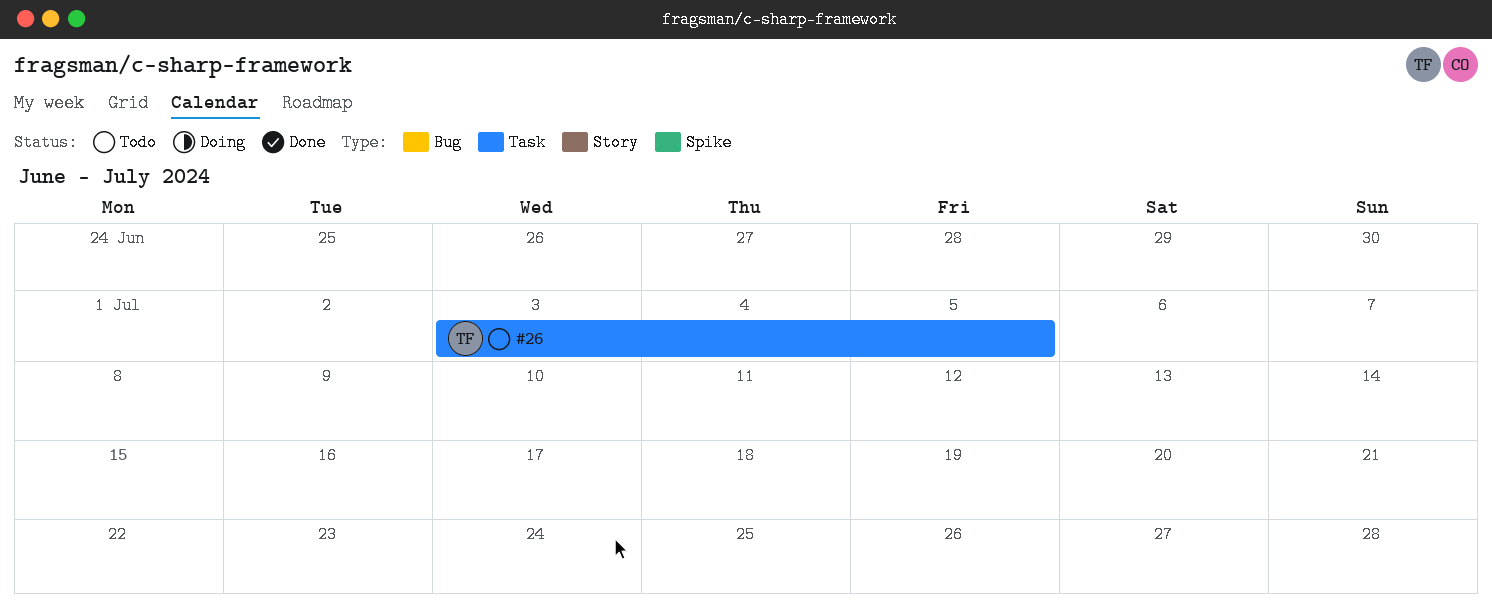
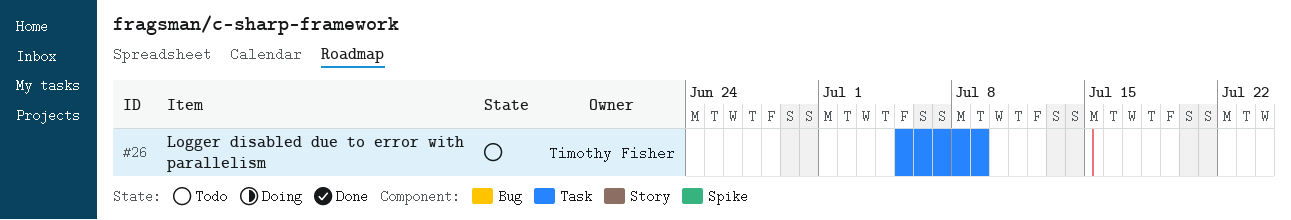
#26, start: Jul 3 -> Jul 5
#26, due: Jul 5 -> Jul 9

